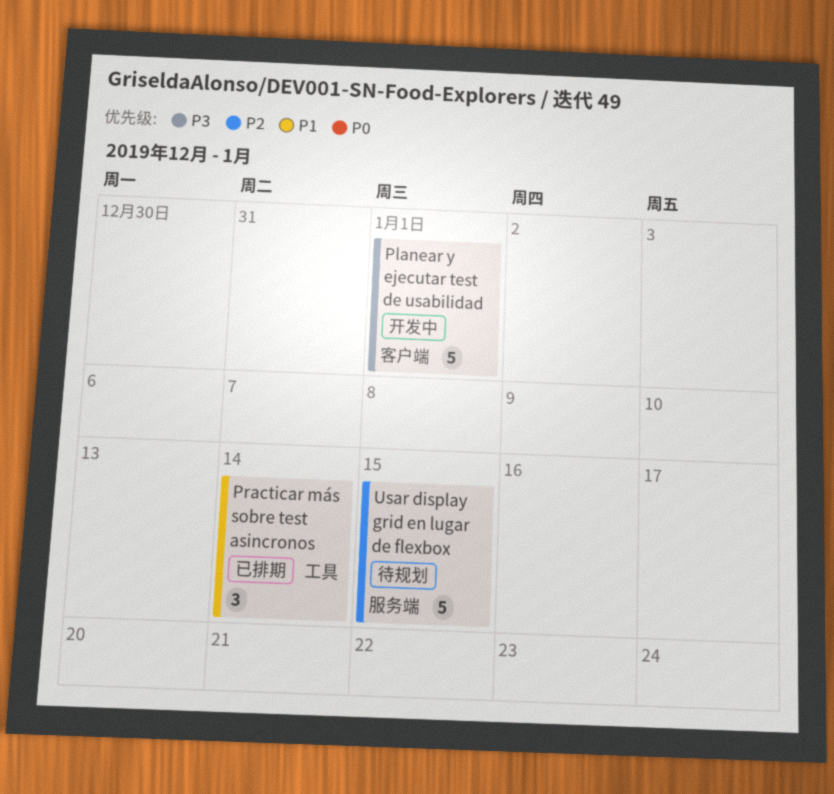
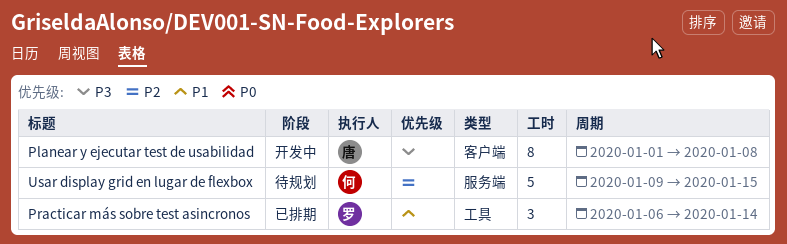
Planear y ejecutar test de usabilidad, estimate: 5 -> 8
Planear y ejecutar test de usabilidad, due: Jan 1 -> Jan 8

